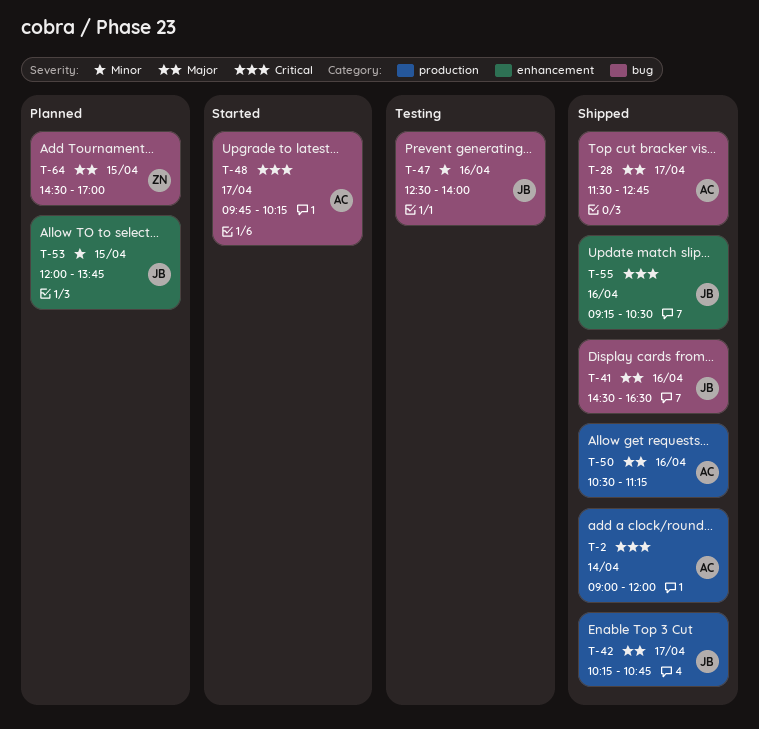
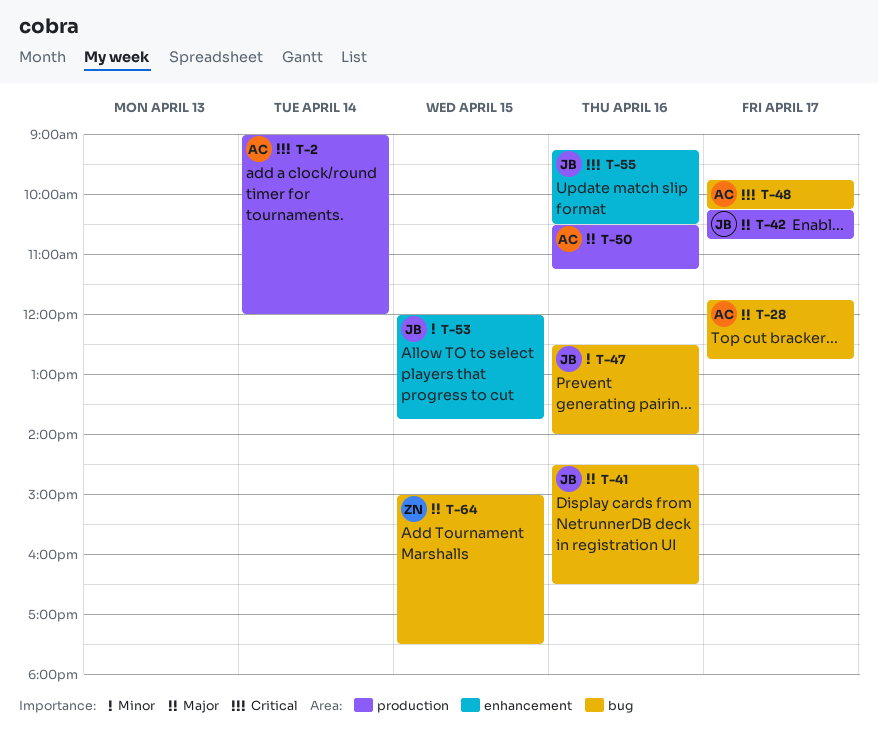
T-28, begins: 11:30 -> 11:45
T-64, begins: 14:30 -> 15:00
T-64, ends: 17:00 -> 17:30

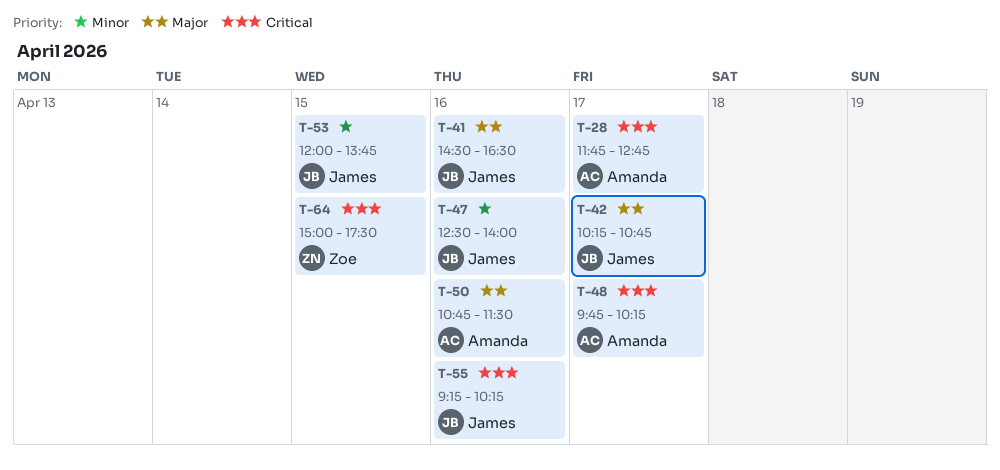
T-2: present -> none
T-28, priority: Major -> Critical
T-50, begins: 10:30 -> 10:45
T-50, ends: 11:15 -> 11:30
T-55, ends: 10:30 -> 10:15
T-64, priority: Major -> Critical

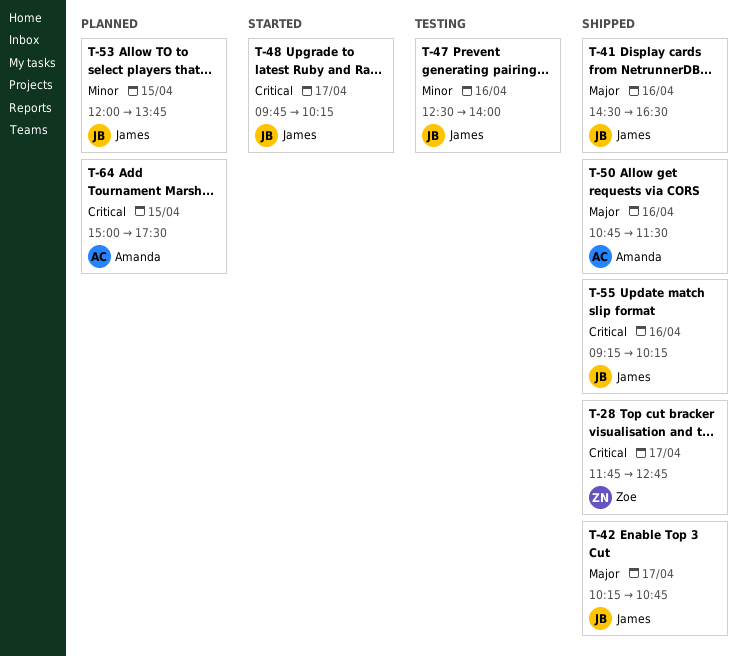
T-28, owner: Amanda -> Zoe
T-48, owner: Amanda -> James
T-64, owner: Zoe -> Amanda

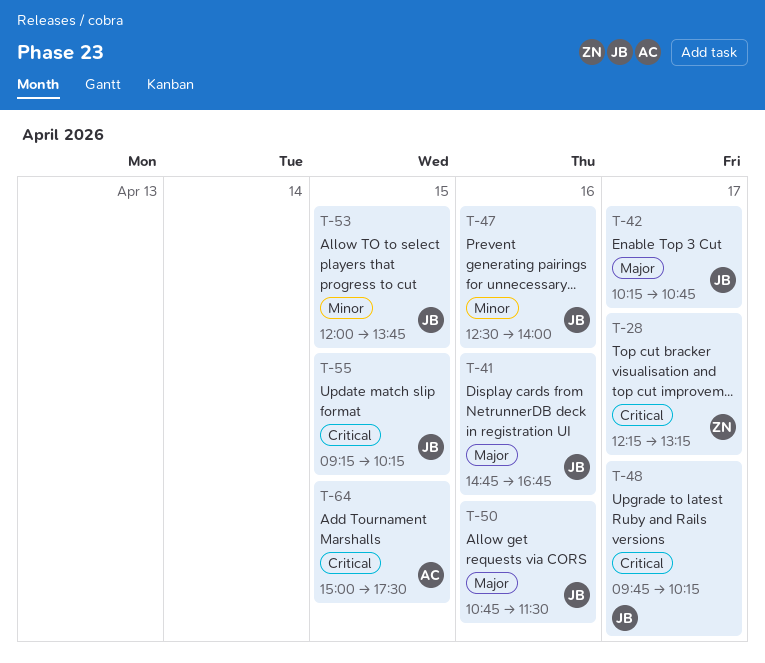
T-28, begins: 11:45 -> 12:15
T-28, ends: 12:45 -> 13:15
T-41, begins: 14:30 -> 14:45
T-41, ends: 16:30 -> 16:45
T-50, owner: Amanda -> James
T-55, day: Apr 16 -> Apr 15

